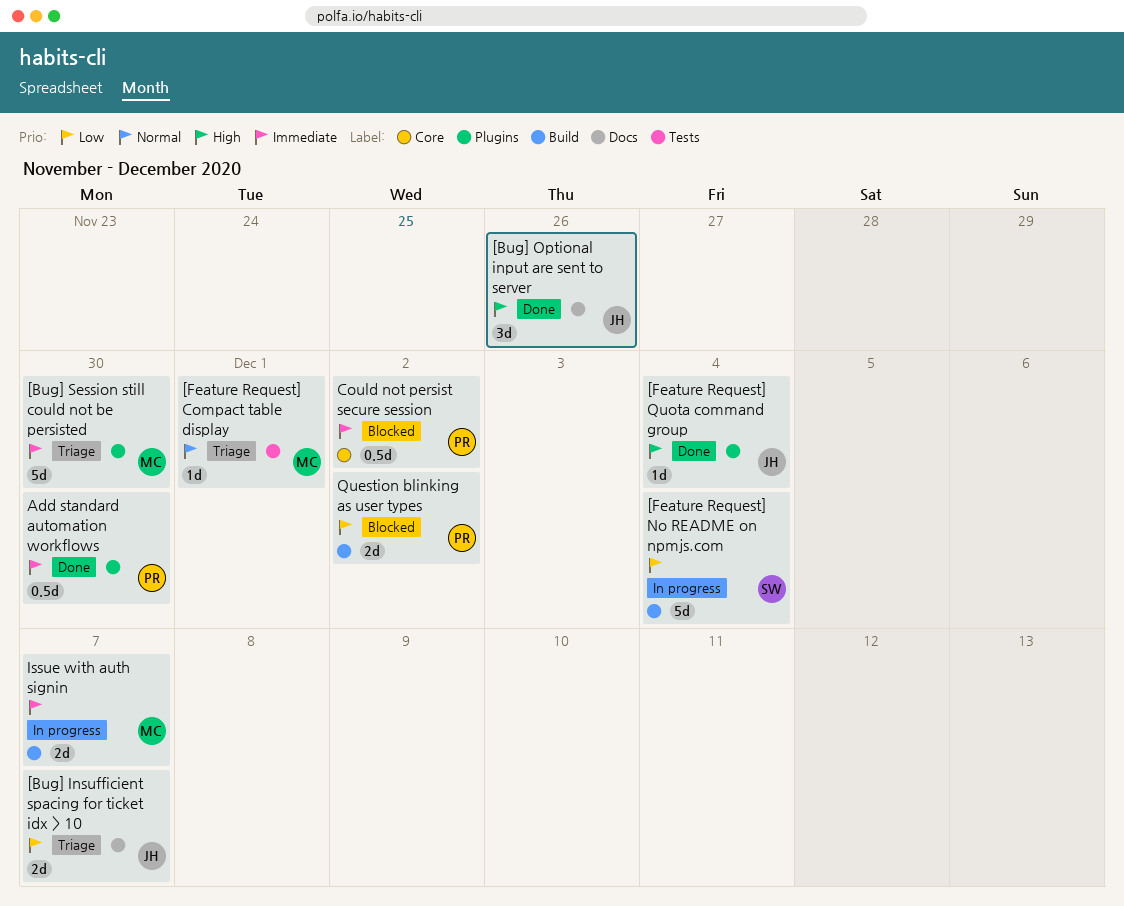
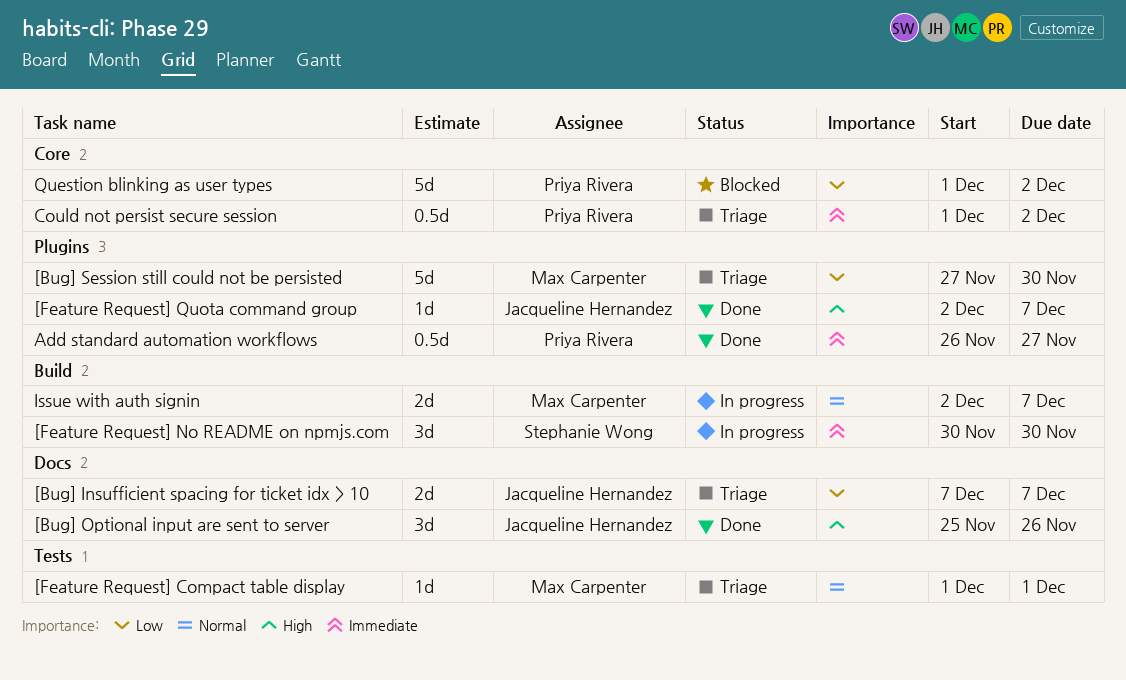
[Bug] Session still could not be persisted, priority: Immediate -> Low
[Feature Request] No README on npmjs.com, priority: Low -> Immediate
[Feature Request] No README on npmjs.com, estimate: 5d -> 3d
[Feature Request] No README on npmjs.com, due: Dec 4 -> Nov 30
[Feature Request] Quota command group, due: Dec 4 -> Dec 7
Add standard automation workflows, due: Nov 30 -> Nov 27
Could not persist secure session, status: Blocked -> Triage
Issue with auth signin, priority: Immediate -> Normal
Question blinking as user types, label: Build -> Core
Question blinking as user types, estimate: 2d -> 5d

